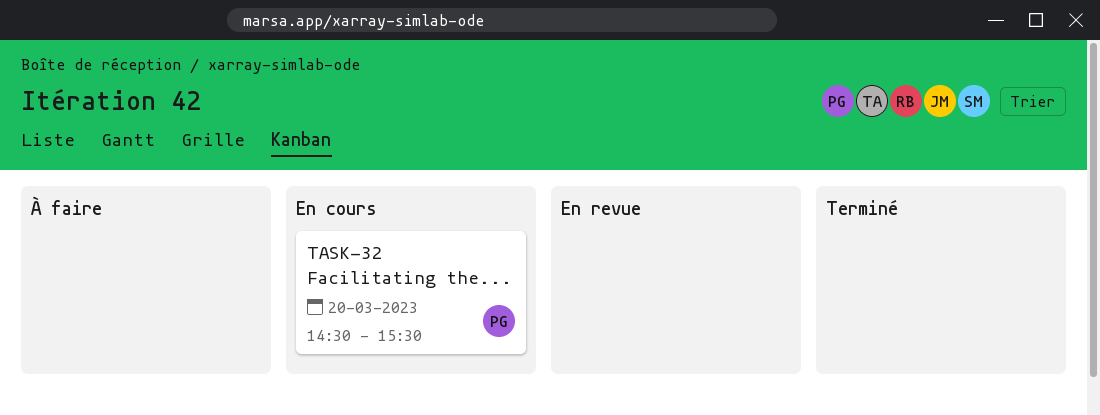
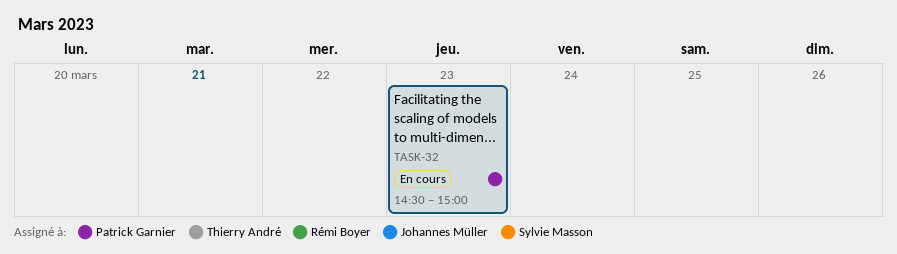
TASK-32, day: Mar 20 -> Mar 23
TASK-32, ends: 15:30 -> 15:00

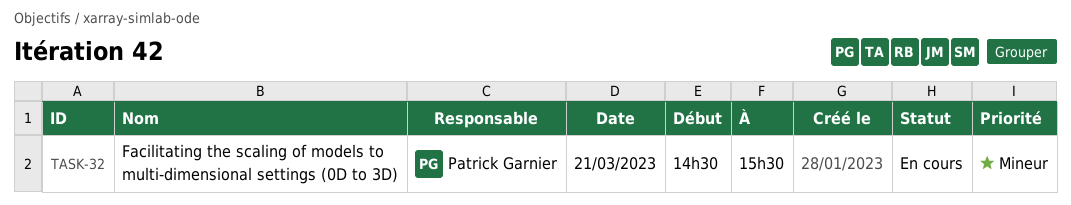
TASK-32, day: Mar 23 -> Mar 21
TASK-32, ends: 15:00 -> 15:30

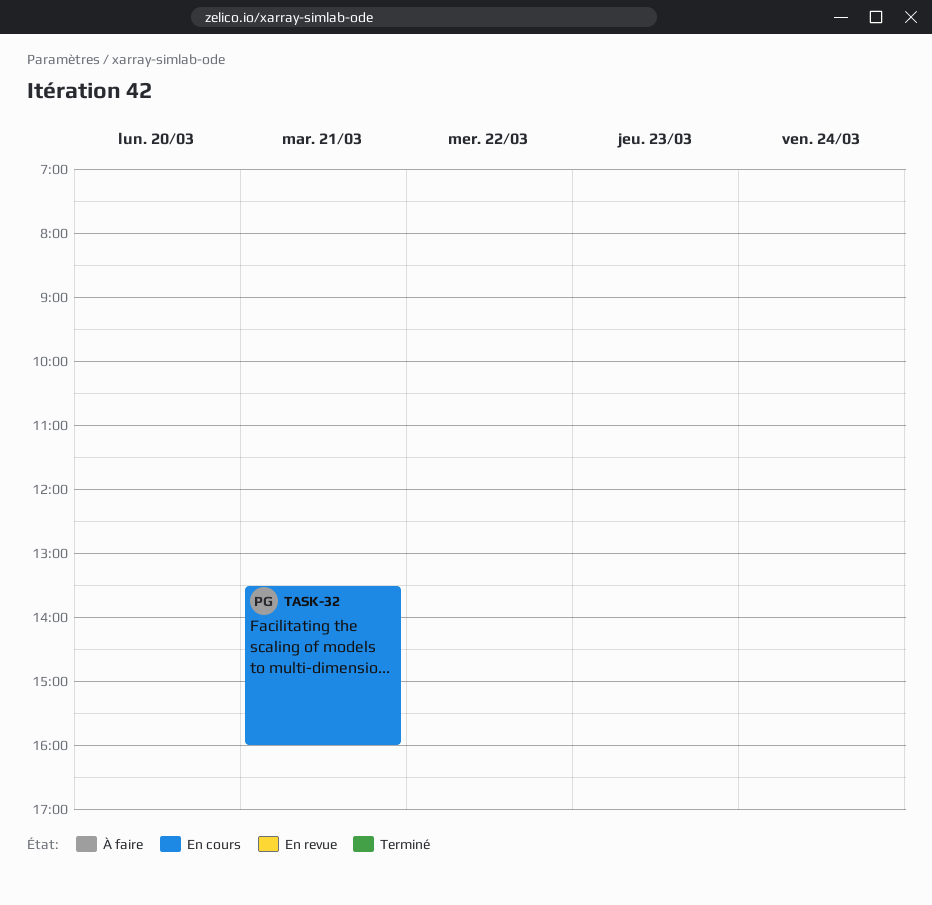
TASK-32, begins: 14:30 -> 13:30
TASK-32, ends: 15:30 -> 16:00

